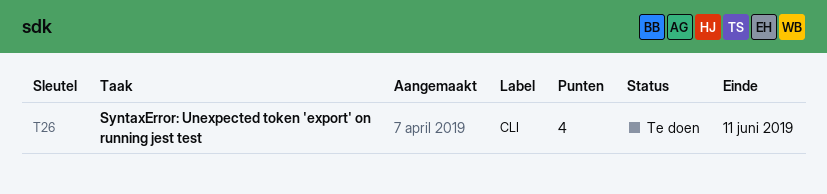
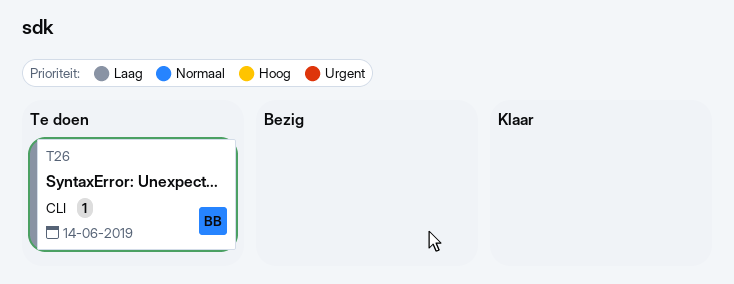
T26, estimate: 4 -> 1
T26, due: Jun 11 -> Jun 14

